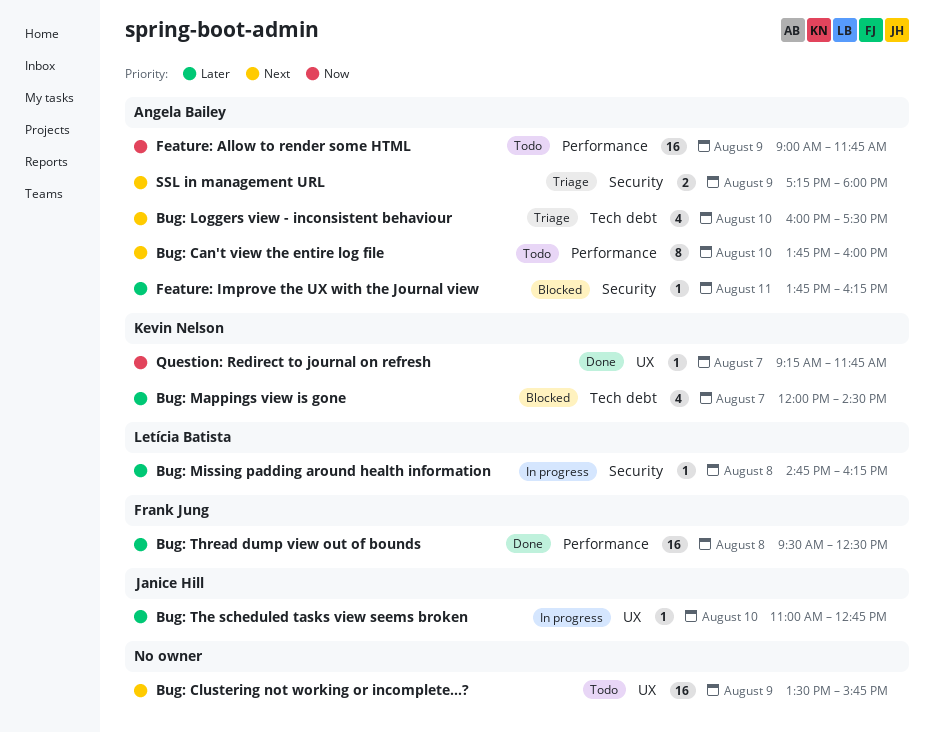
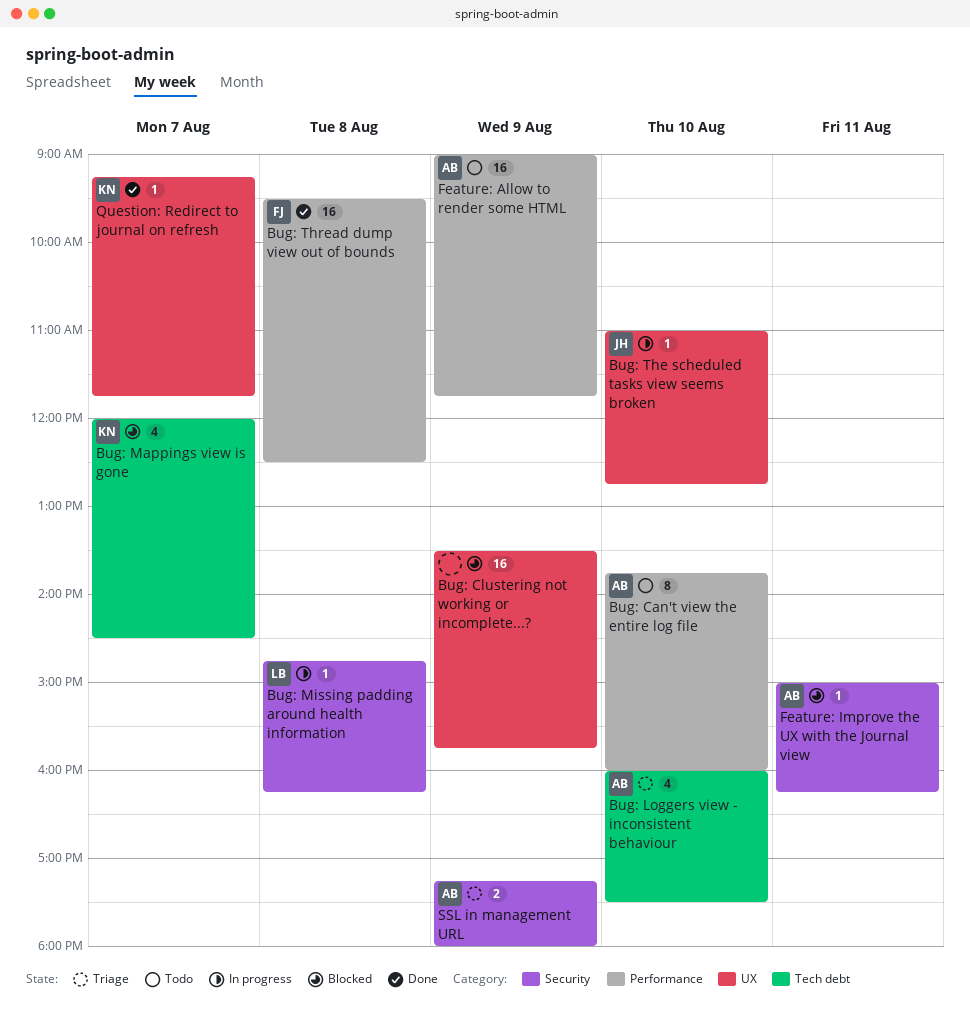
Bug: Clustering not working or incomplete...?, status: Todo -> Blocked
Feature: Improve the UX with the Journal view, begins: 13:45 -> 15:00

